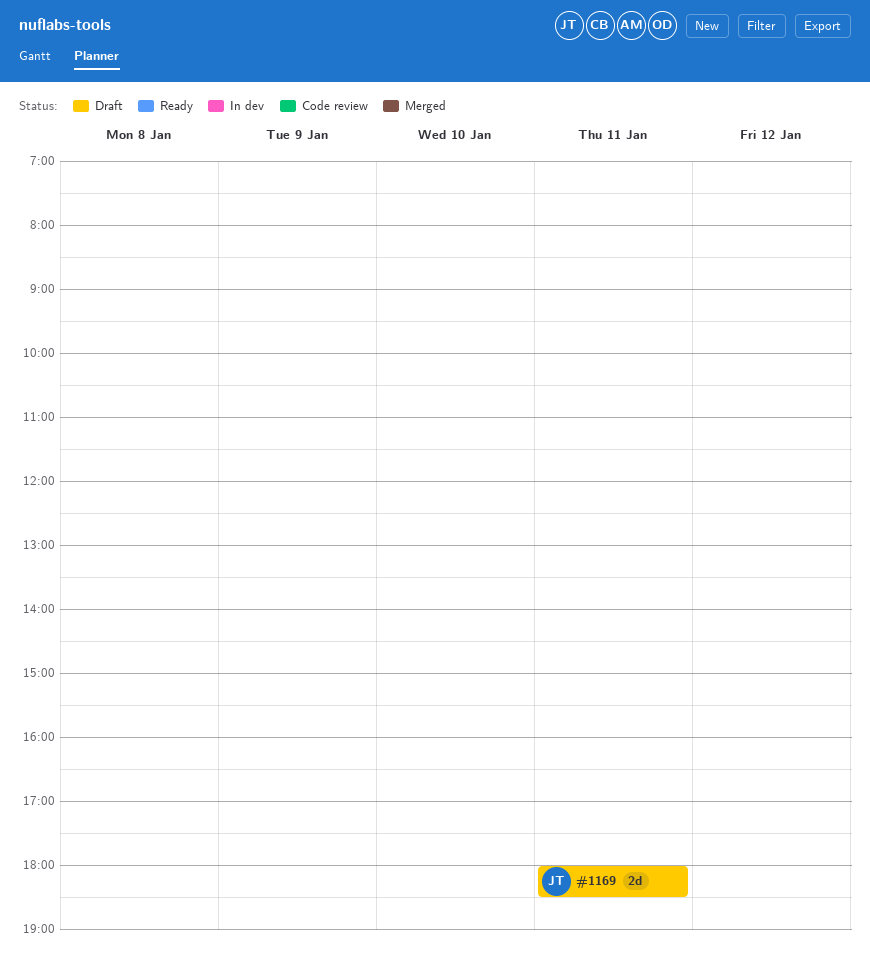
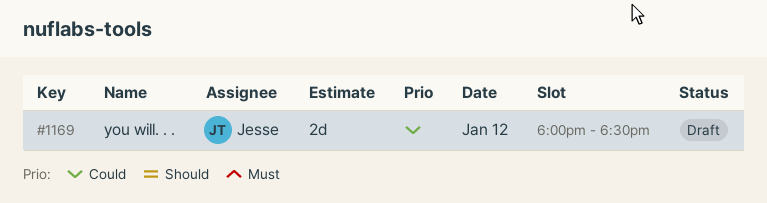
#1169, day: Jan 11 -> Jan 12

